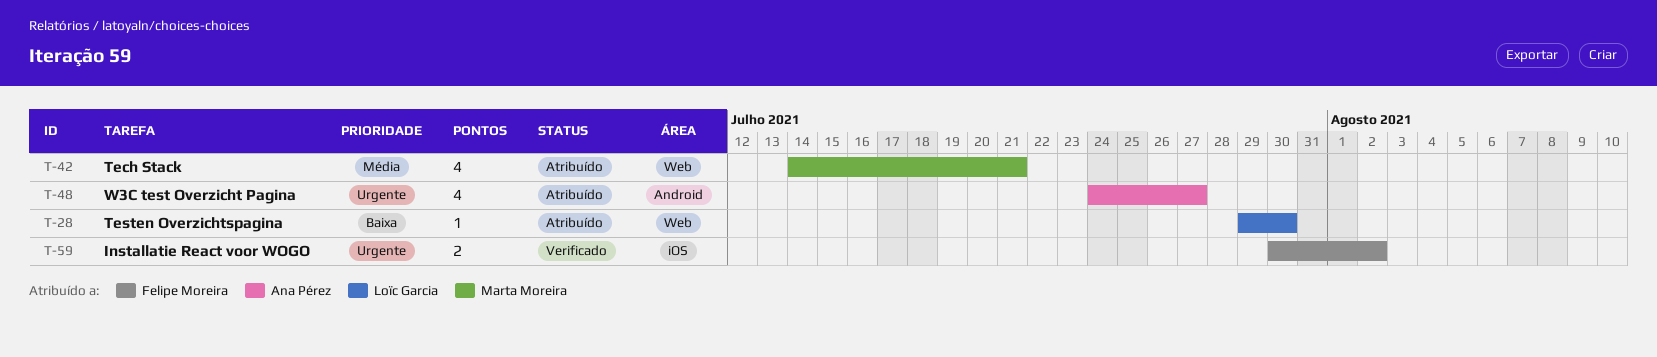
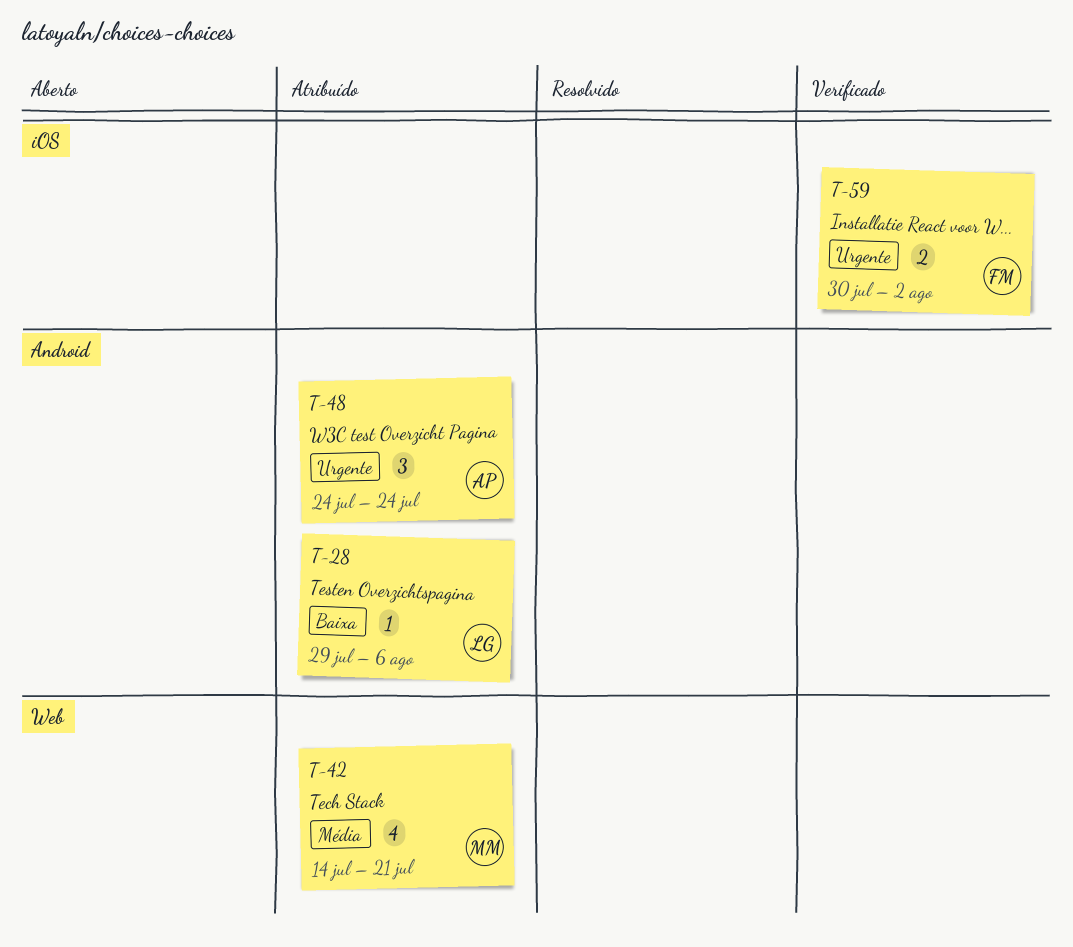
T-28, label: Web -> Android
T-28, due: Jul 30 -> Aug 6
T-48, estimate: 4 -> 3
T-48, due: Jul 27 -> Jul 24

